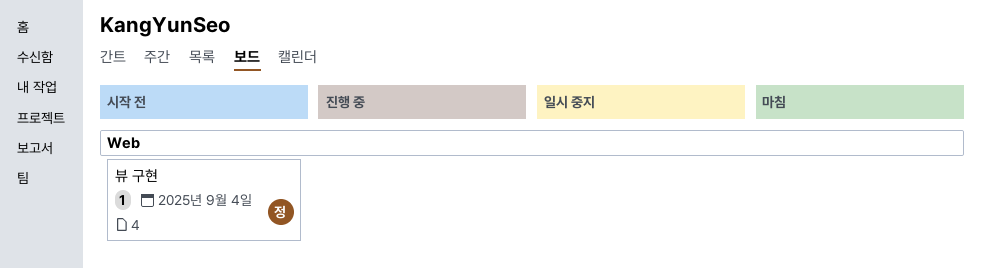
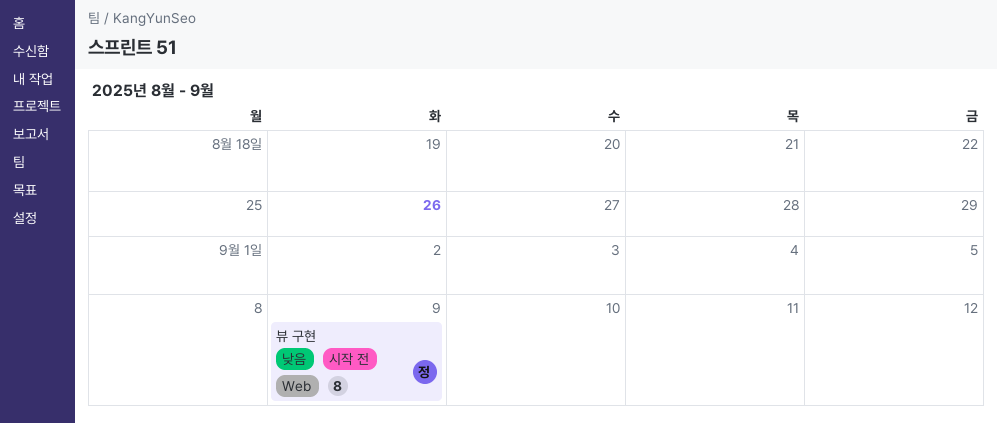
뷰 구현, estimate: 1 -> 8
뷰 구현, due: Sep 4 -> Sep 9

